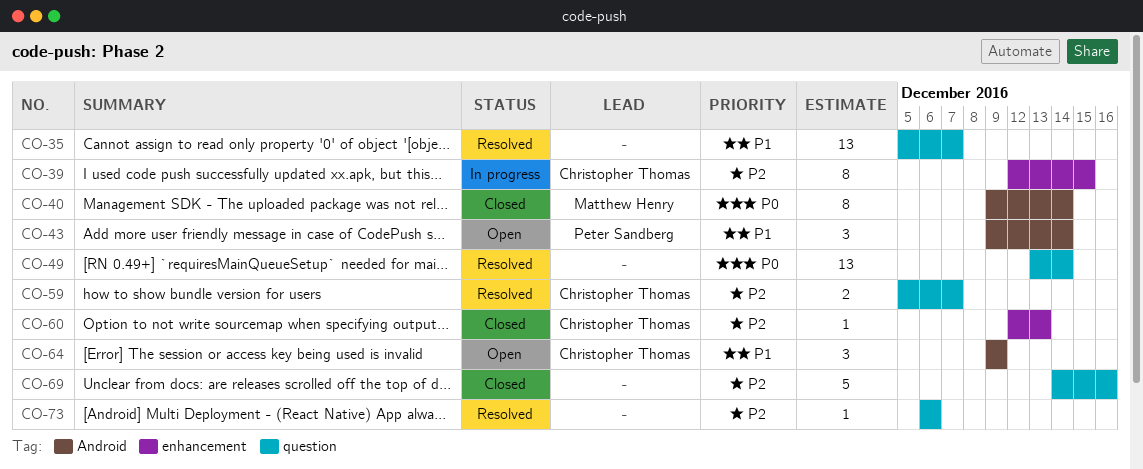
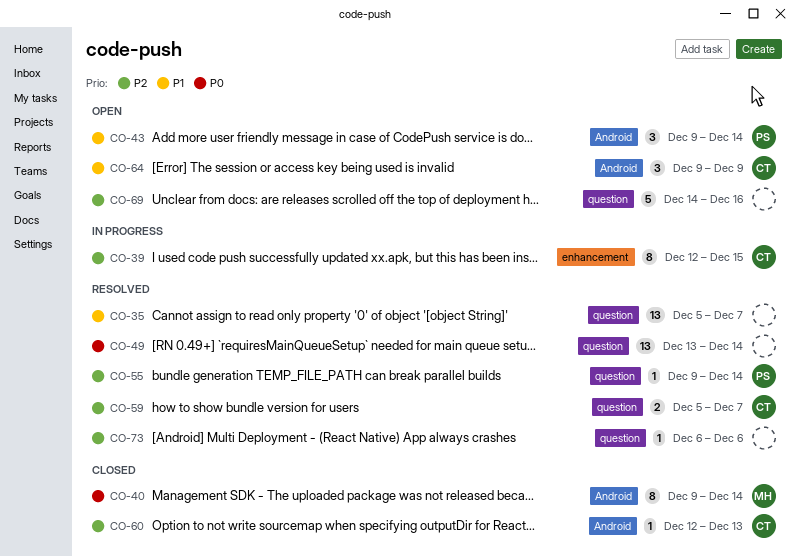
CO-55: none -> present
CO-60, label: enhancement -> Android
CO-69, status: Closed -> Open

